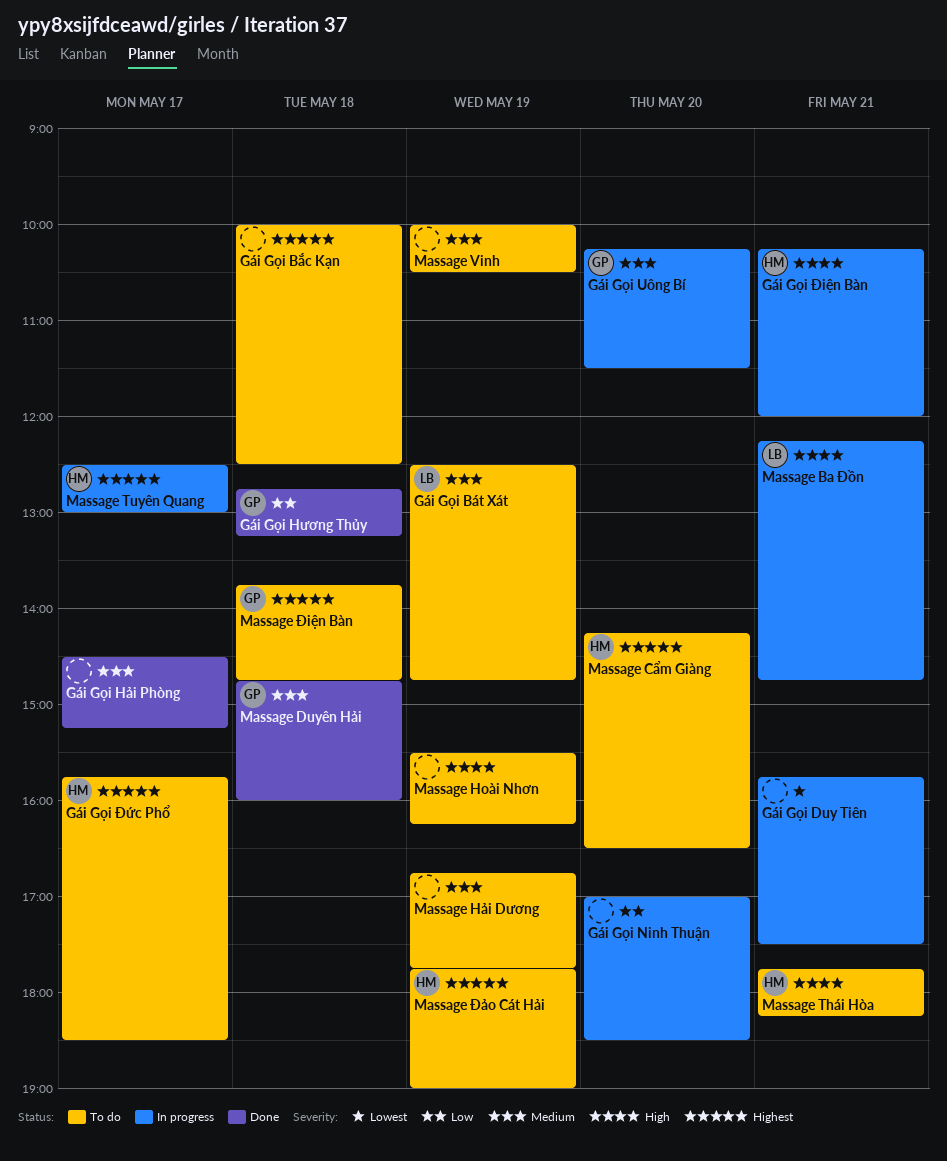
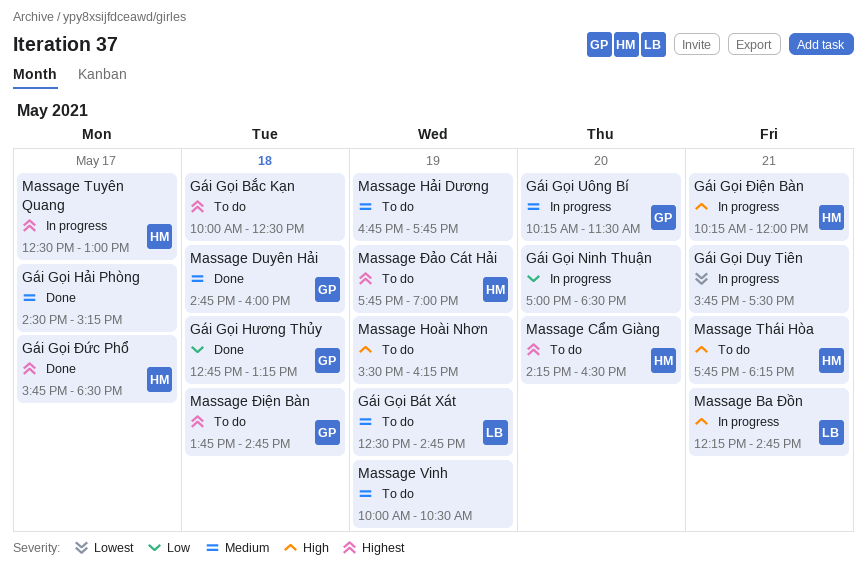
Gái Gọi Đức Phổ, status: To do -> Done

